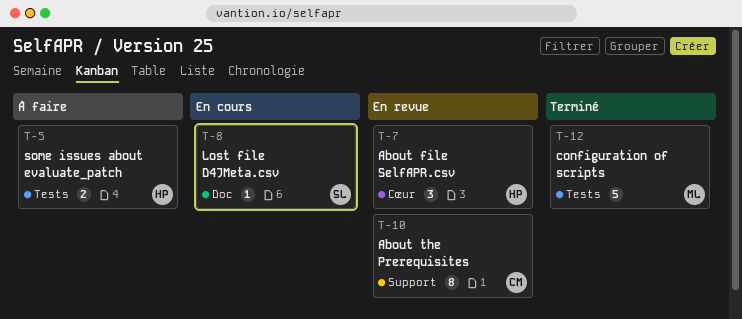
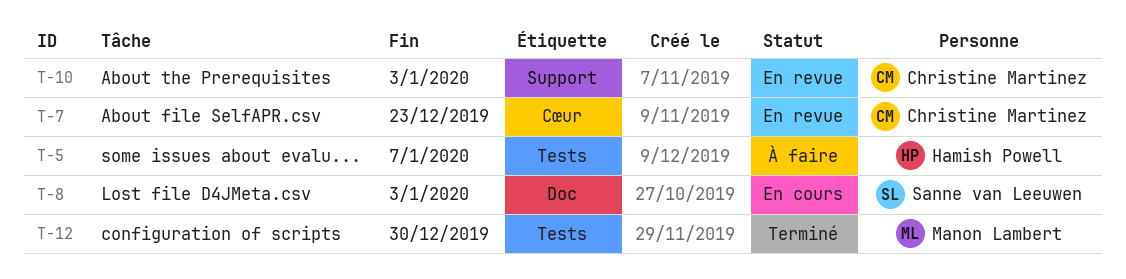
T-7, owner: Hamish Powell -> Christine Martinez

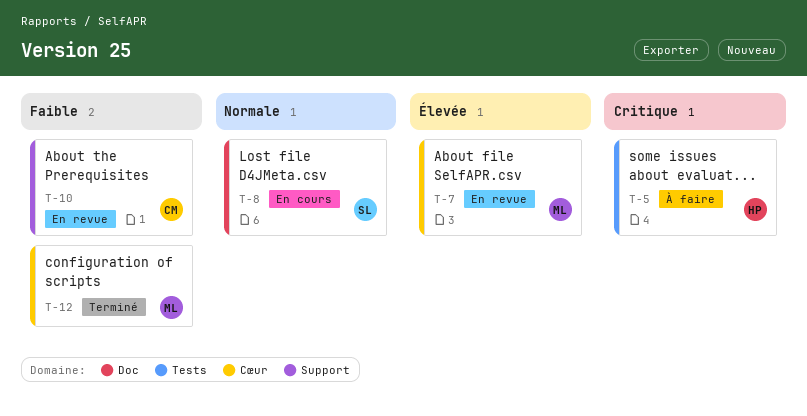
T-7, owner: Christine Martinez -> Manon Lambert
T-12, label: Tests -> Cœur

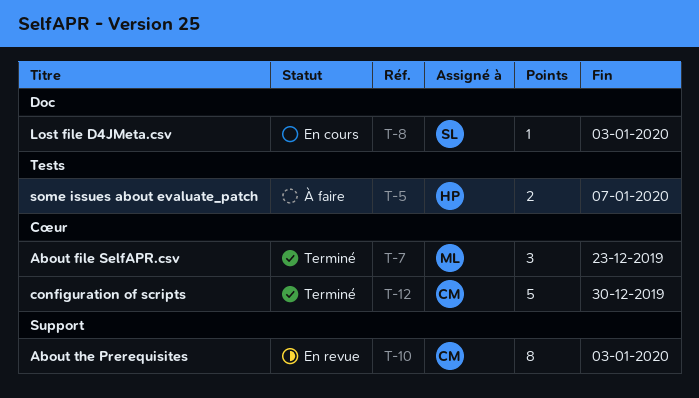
T-7, status: En revue -> Terminé
T-12, owner: ML -> CM

